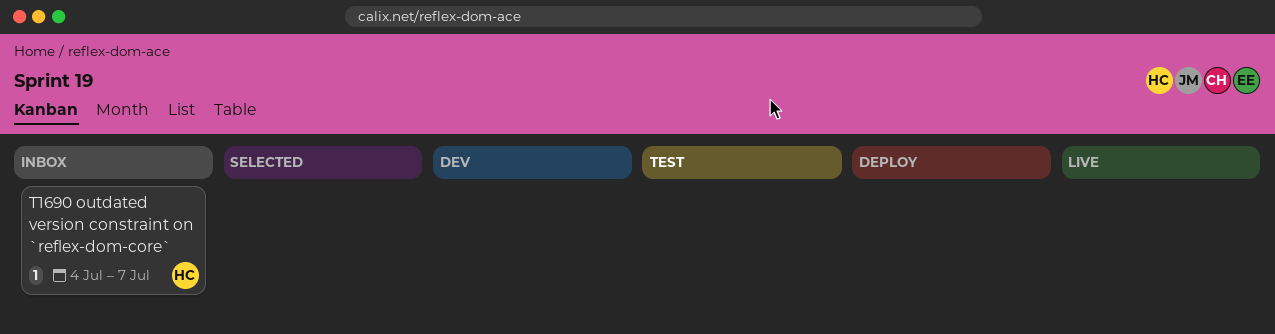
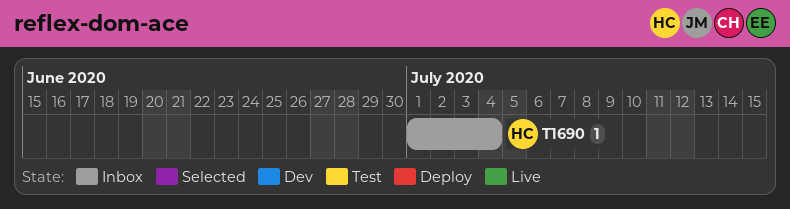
T1690, start: Jul 4 -> Jul 1
T1690, due: Jul 7 -> Jul 4

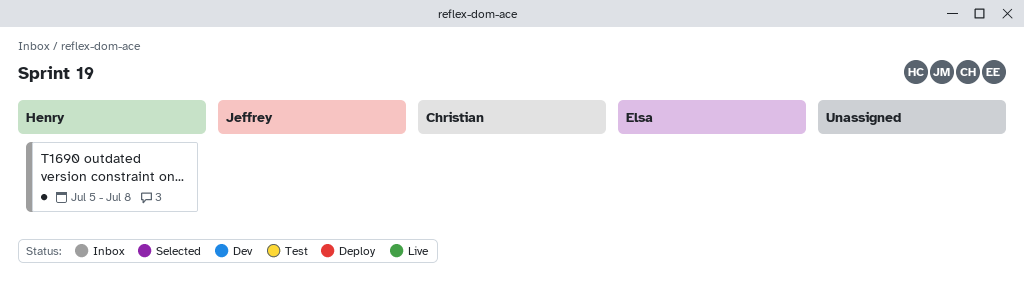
T1690, start: Jul 1 -> Jul 5
T1690, due: Jul 4 -> Jul 8

